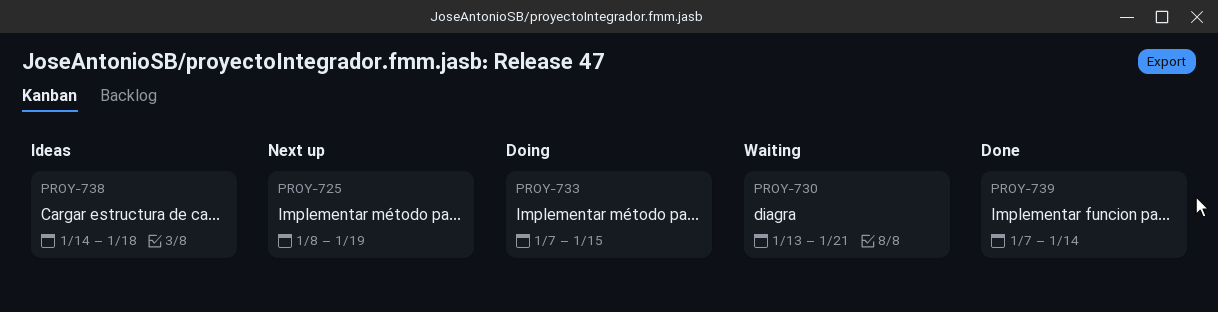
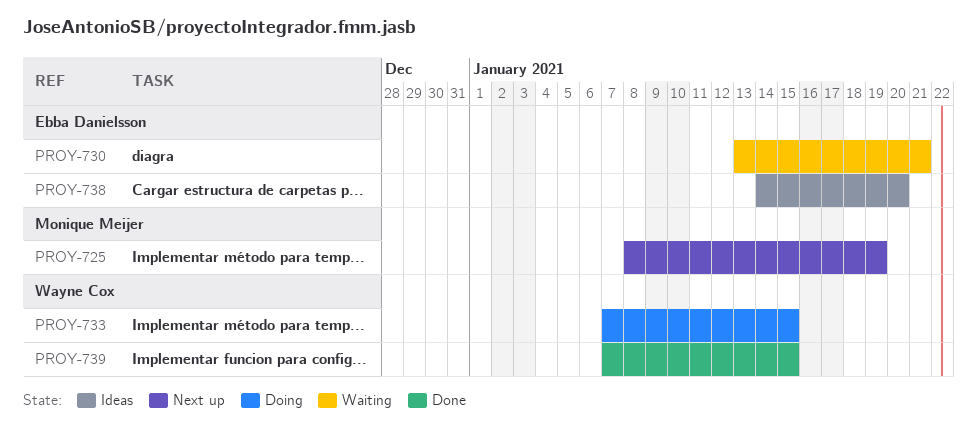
PROY-738, due: Jan 18 -> Jan 20
PROY-739, due: Jan 14 -> Jan 15

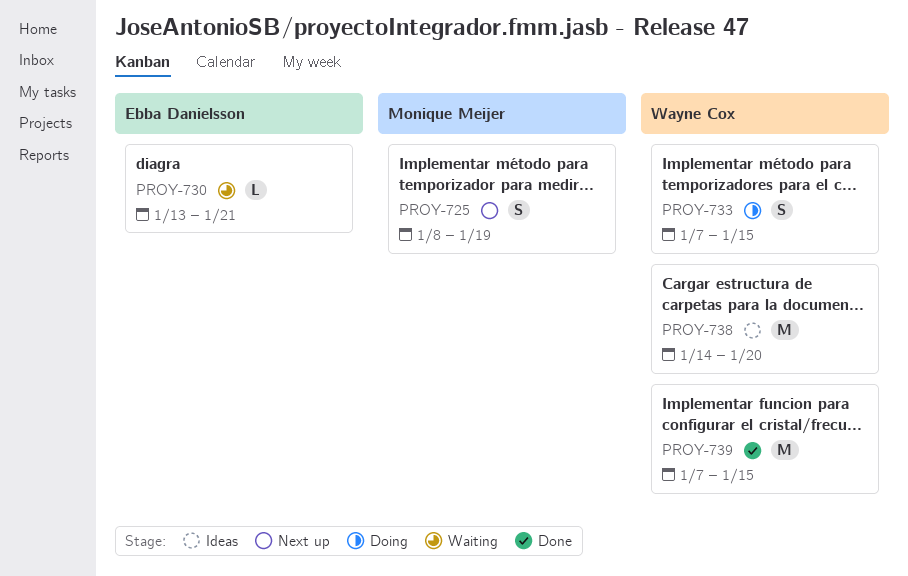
PROY-738, owner: Ebba Danielsson -> Wayne Cox

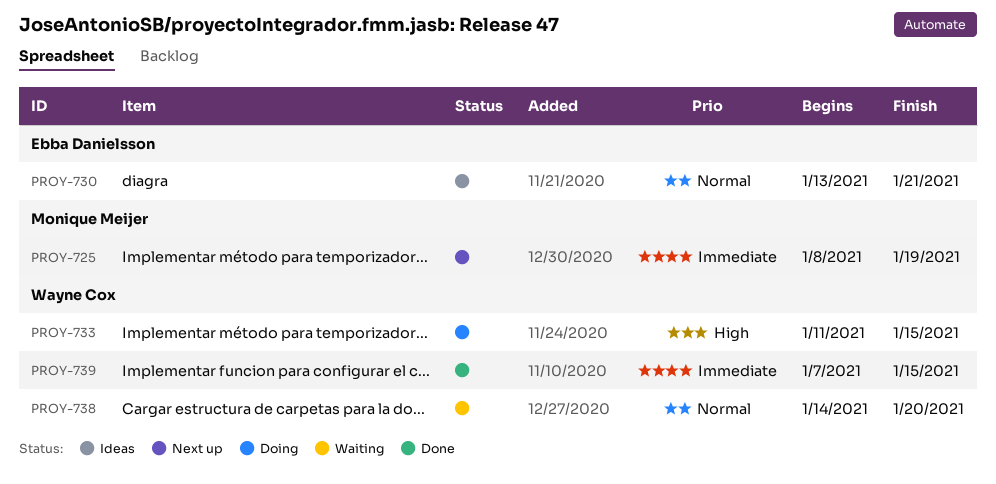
PROY-730, status: Waiting -> Ideas
PROY-733, start: Jan 7 -> Jan 11
PROY-738, status: Ideas -> Waiting

